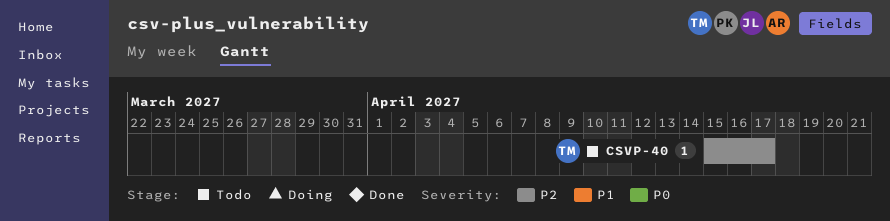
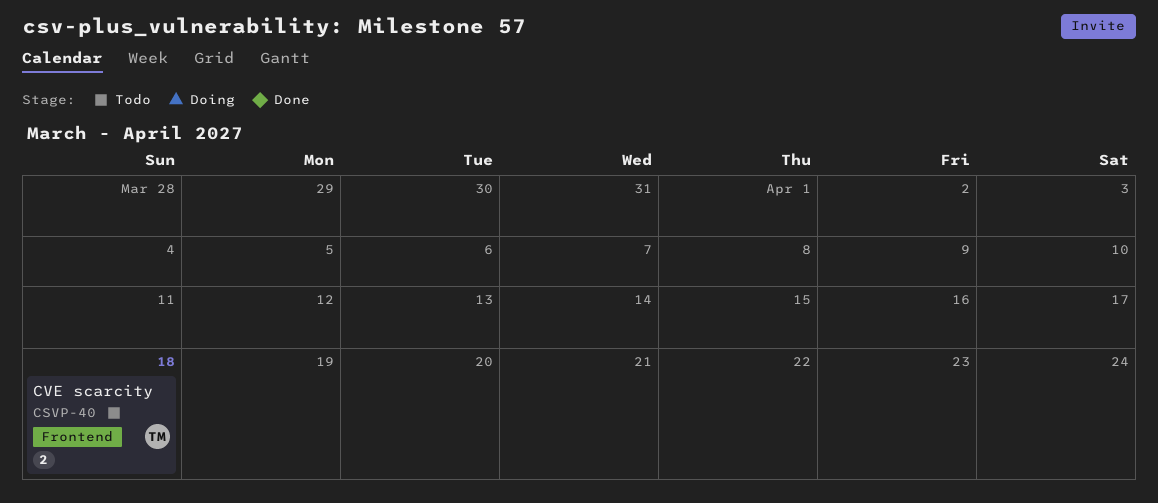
CSVP-40, estimate: 1 -> 2
CSVP-40, due: Apr 17 -> Apr 18

